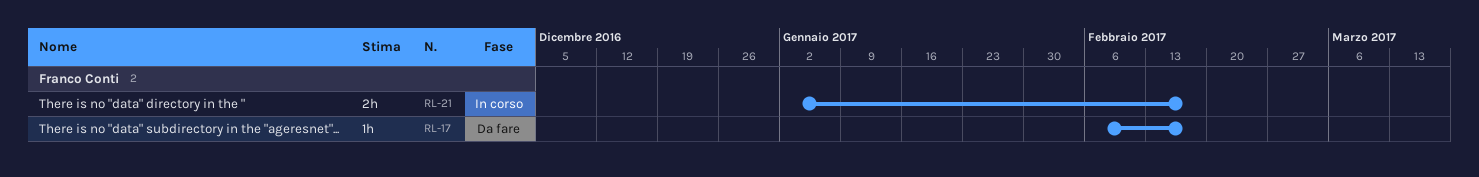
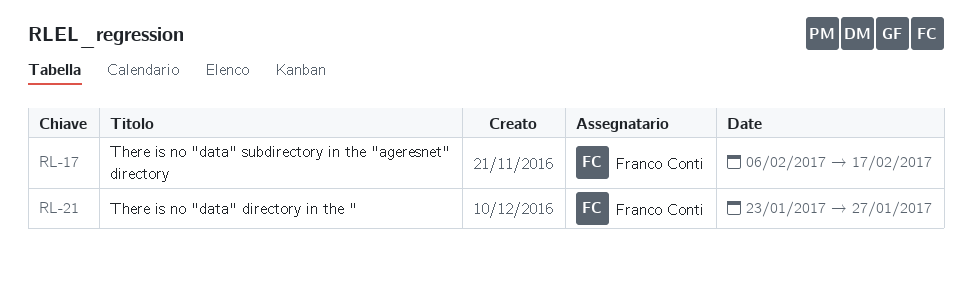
RL-21, start: Jan 2 -> Jan 23
RL-21, due: Feb 17 -> Jan 27

